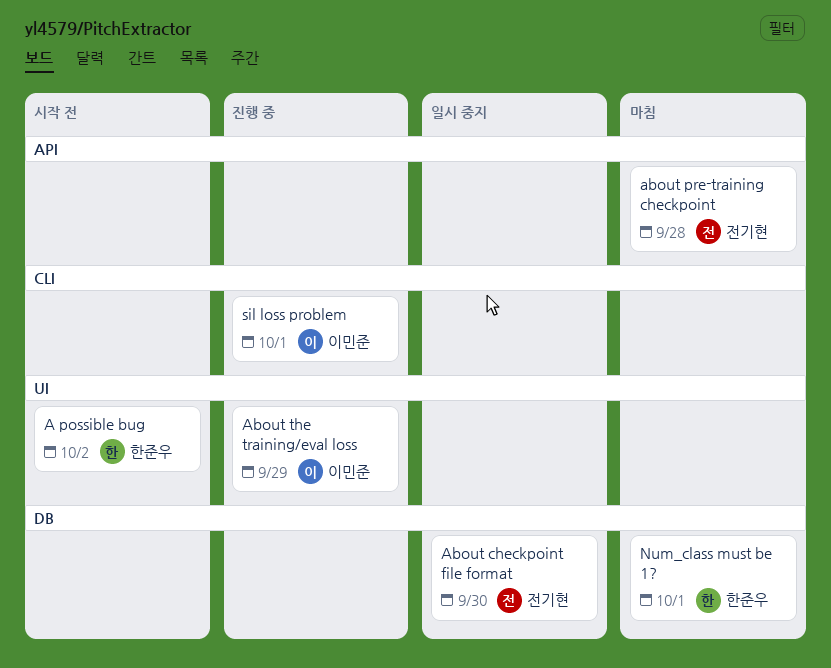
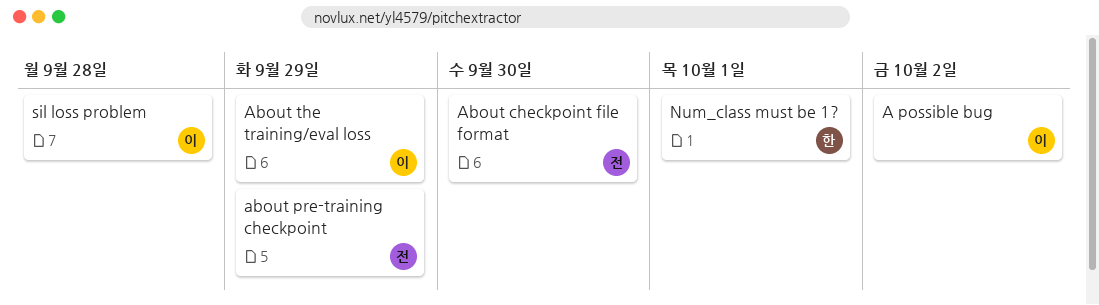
A possible bug, owner: 한준우 -> 이민준
about pre-training checkpoint, due: Sep 28 -> Sep 29
sil loss problem, due: Oct 1 -> Sep 28

